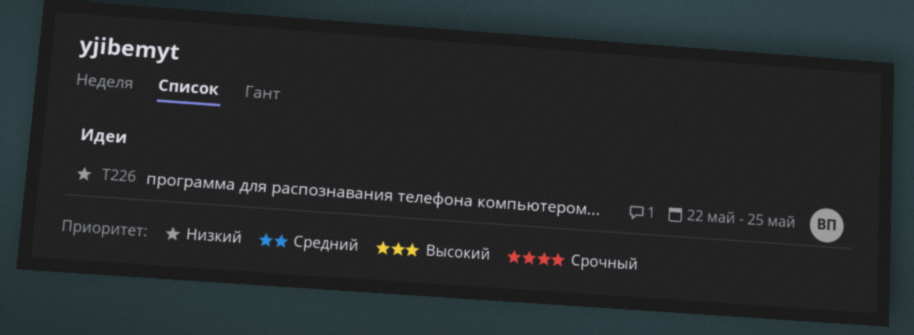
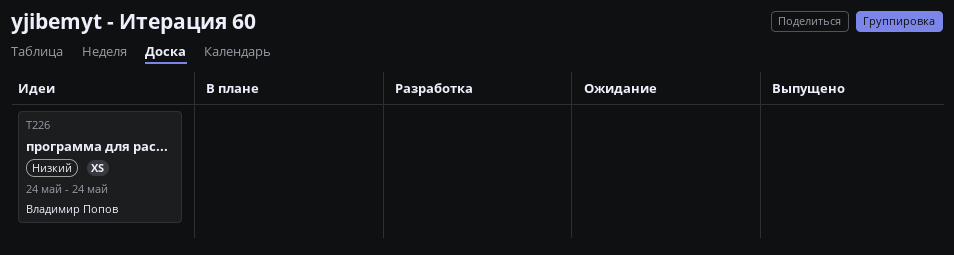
T226, start: May 22 -> May 24
T226, due: May 25 -> May 24

